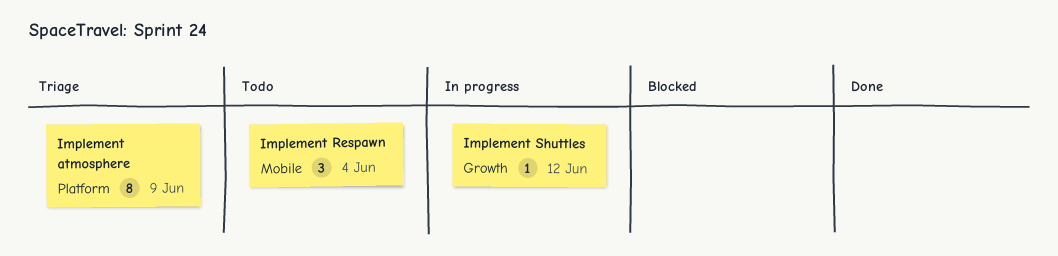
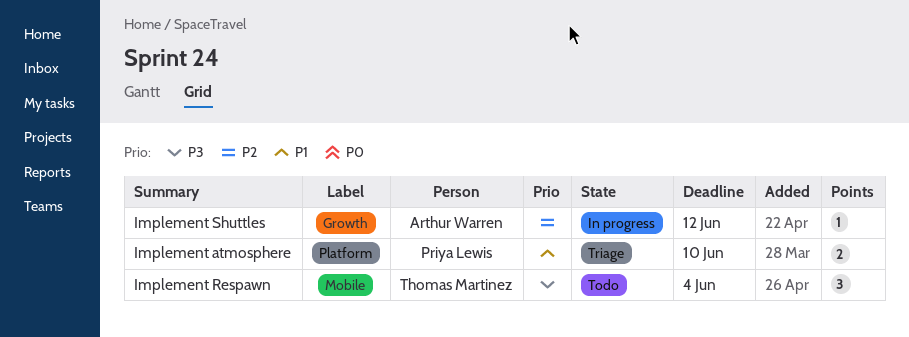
Implement atmosphere, estimate: 8 -> 2
Implement atmosphere, due: Jun 9 -> Jun 10

